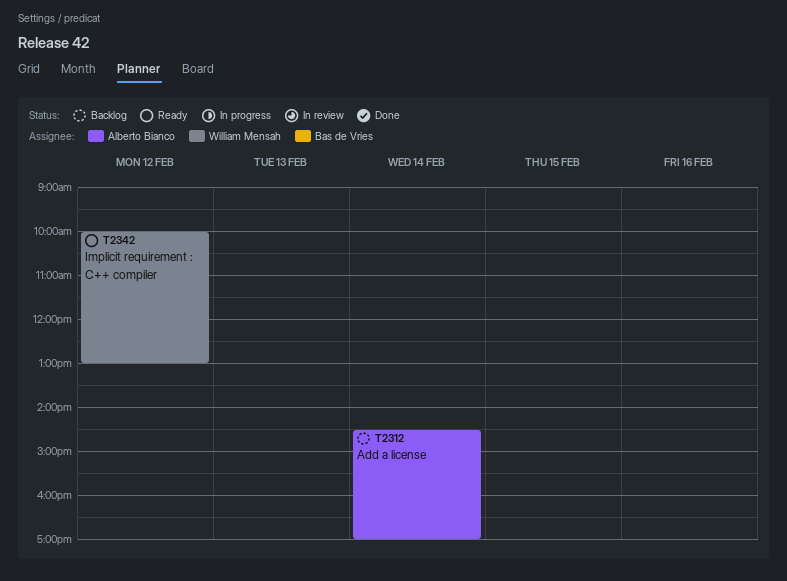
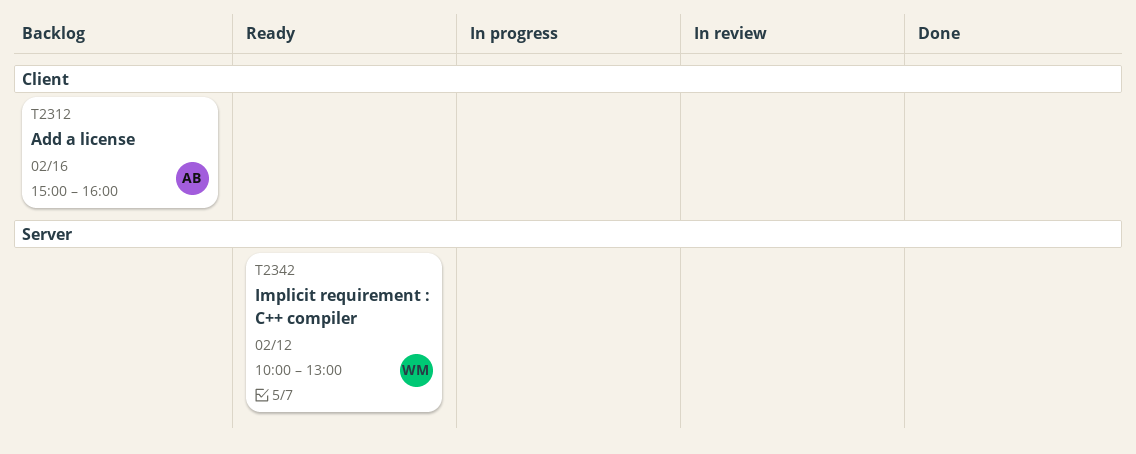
T2312, day: Feb 14 -> Feb 16
T2312, begins: 14:30 -> 15:00
T2312, ends: 17:00 -> 16:00

